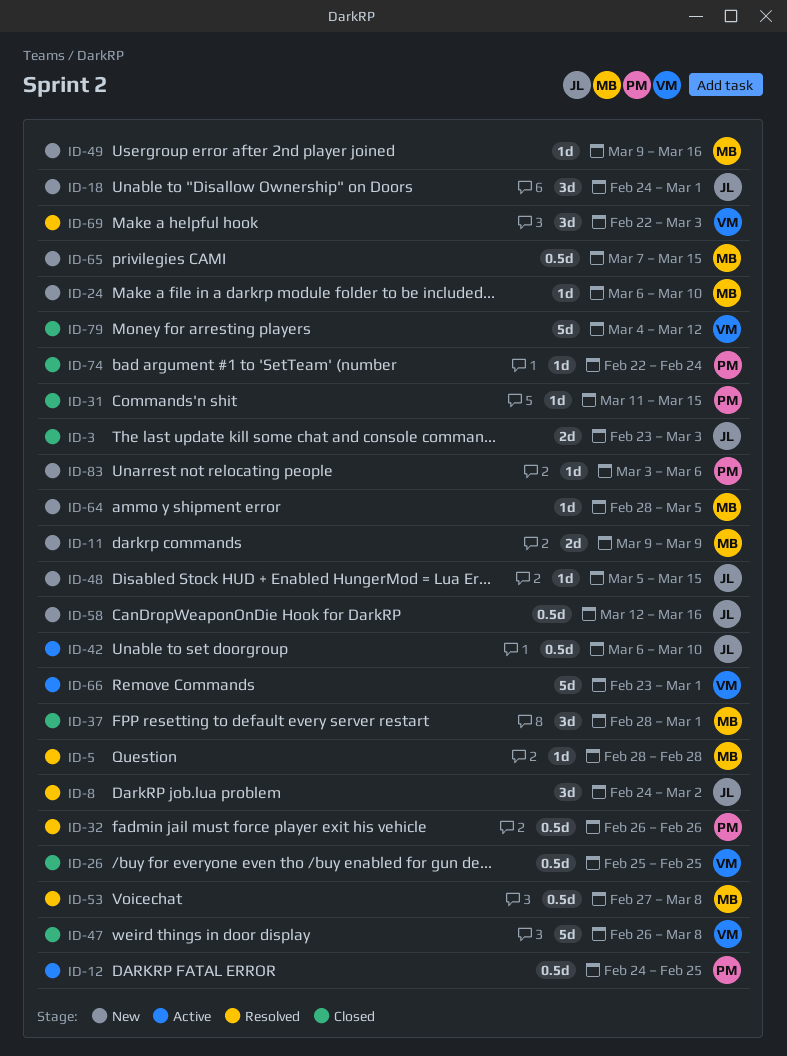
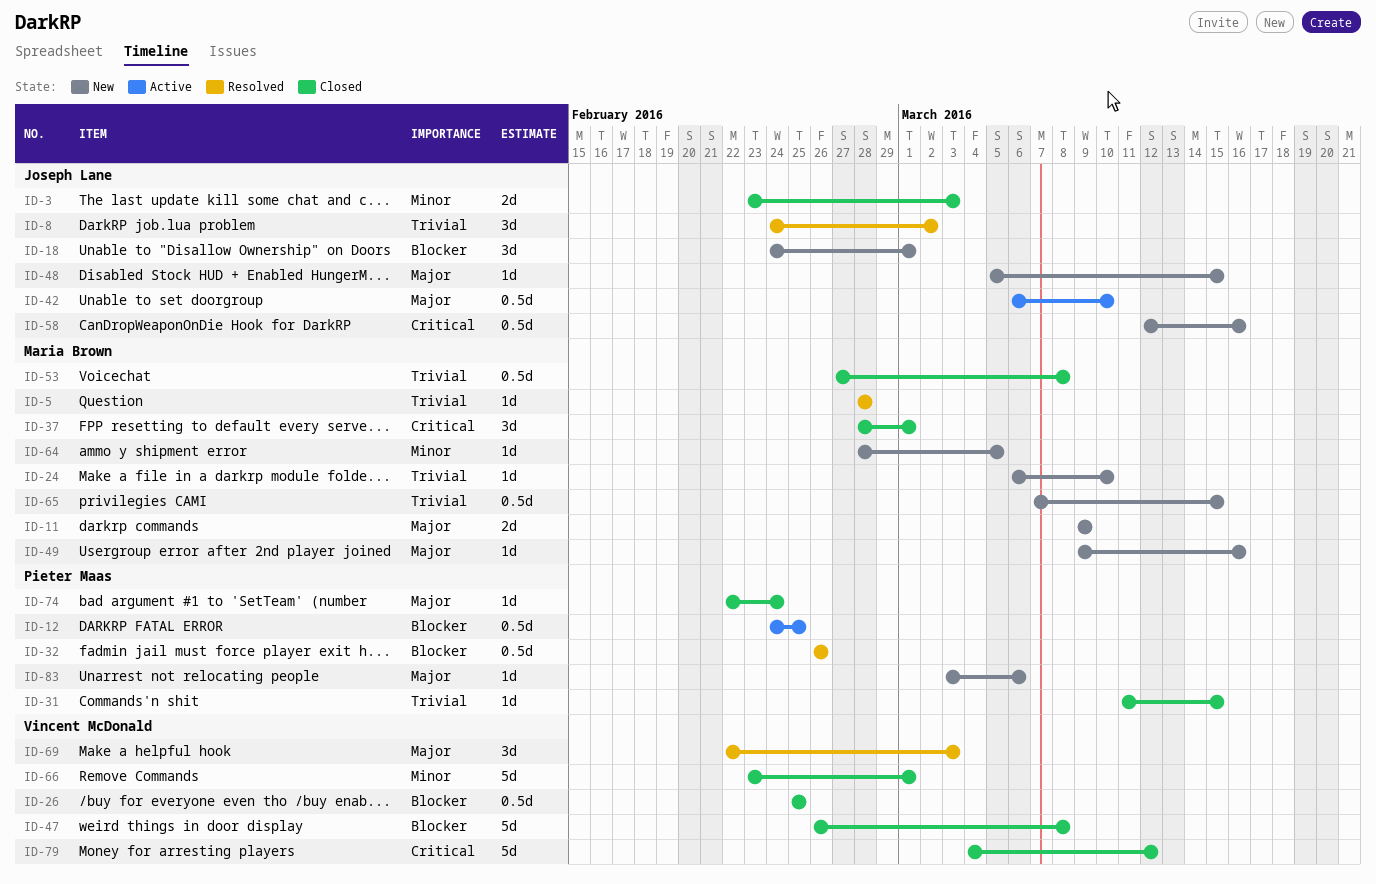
ID-53, status: Resolved -> Closed
ID-66, status: Active -> Closed

